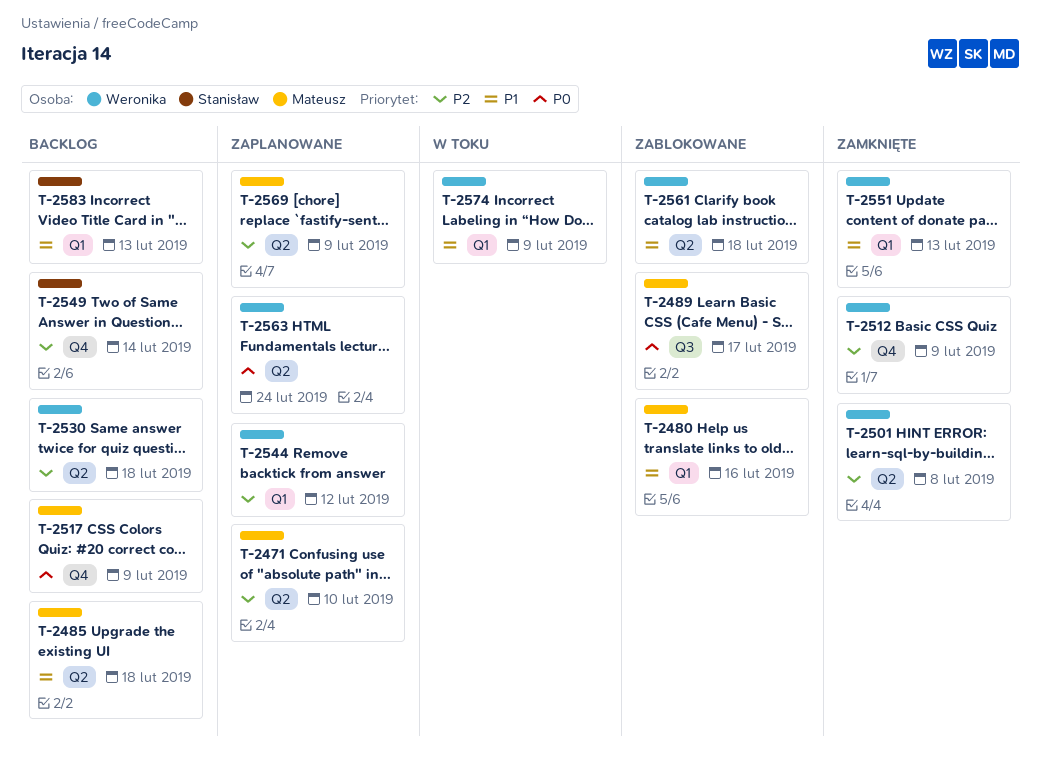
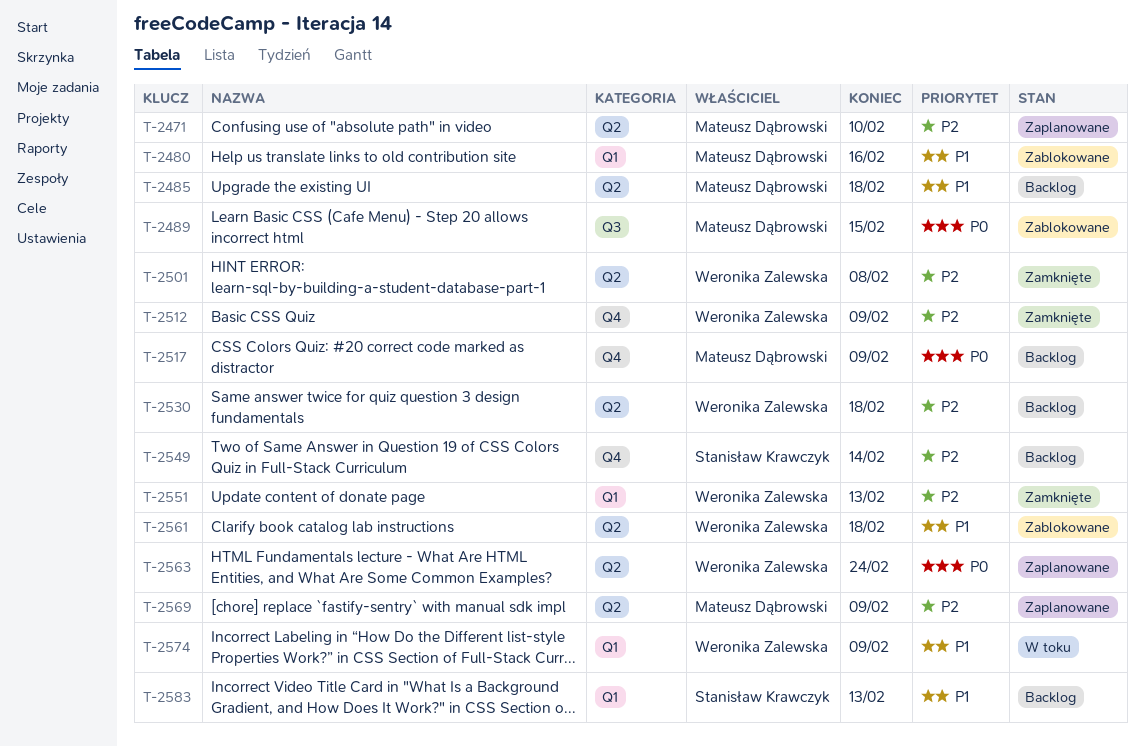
T-2489, due: Feb 17 -> Feb 15
T-2544: present -> none
T-2551, priority: P1 -> P2

